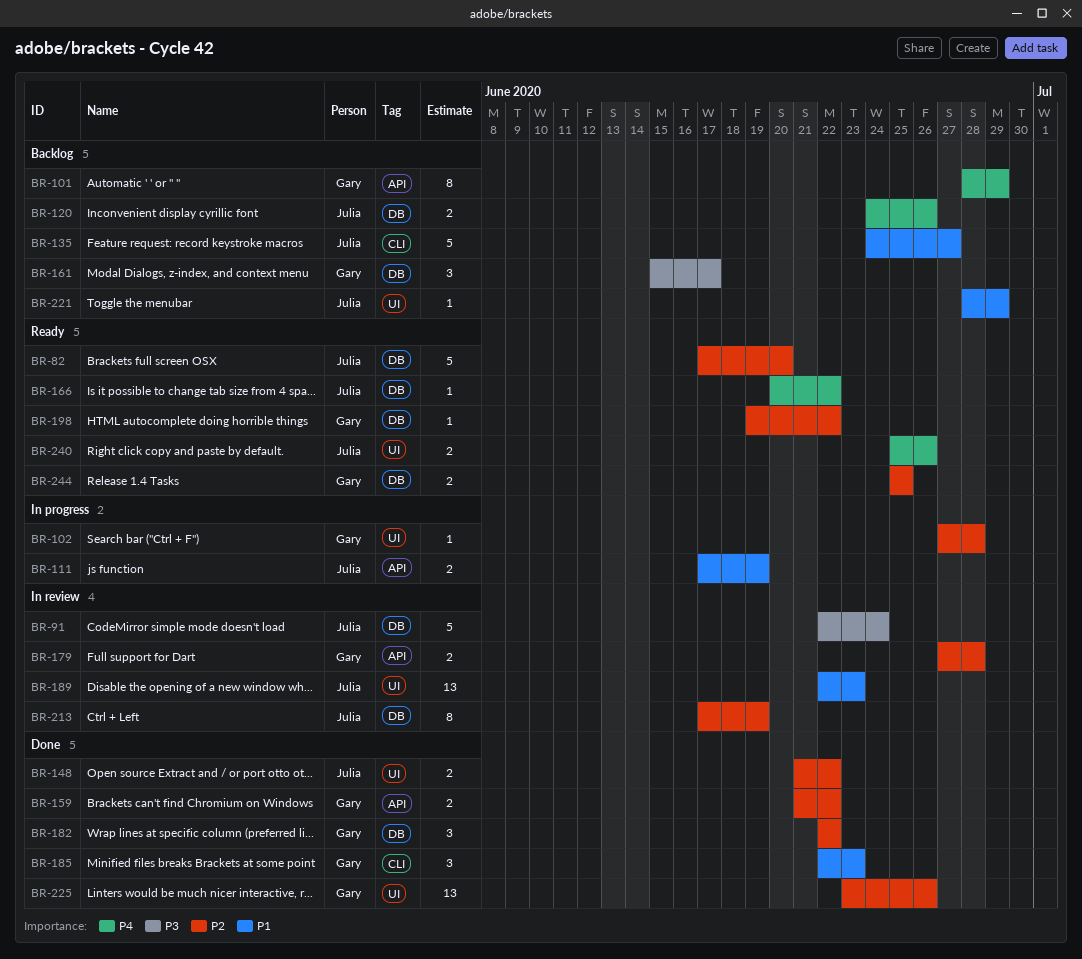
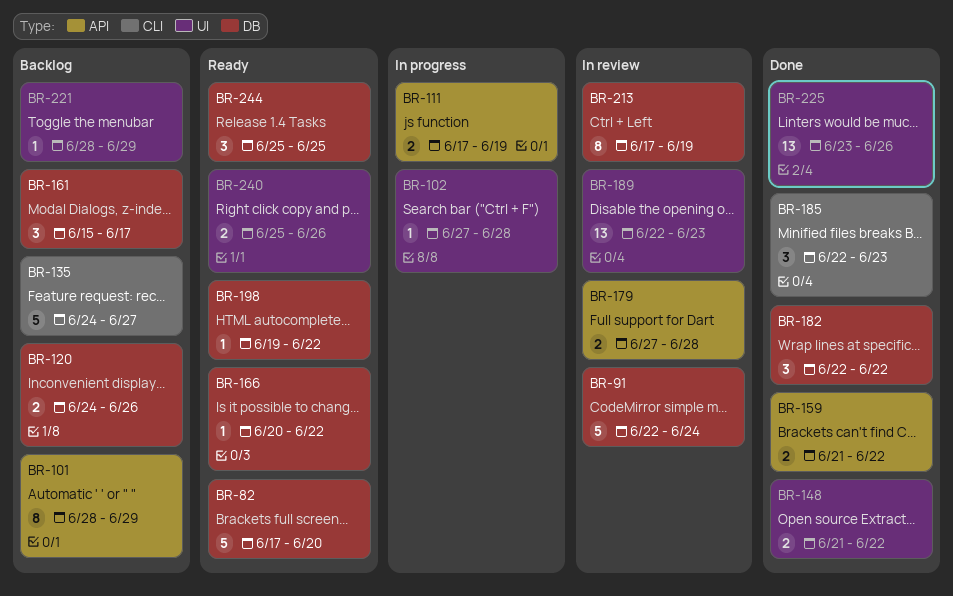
BR-244, estimate: 2 -> 3

